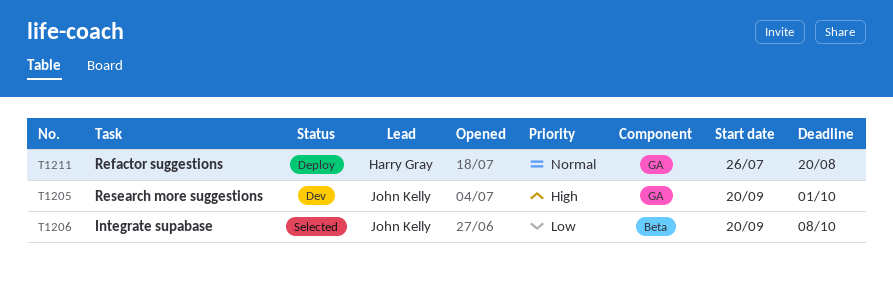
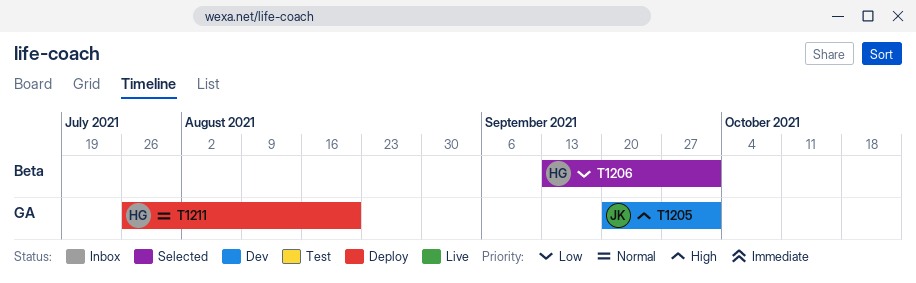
T1206, owner: John Kelly -> Harry Gray
T1206, start: Sep 20 -> Sep 13
T1206, due: Oct 8 -> Oct 1

